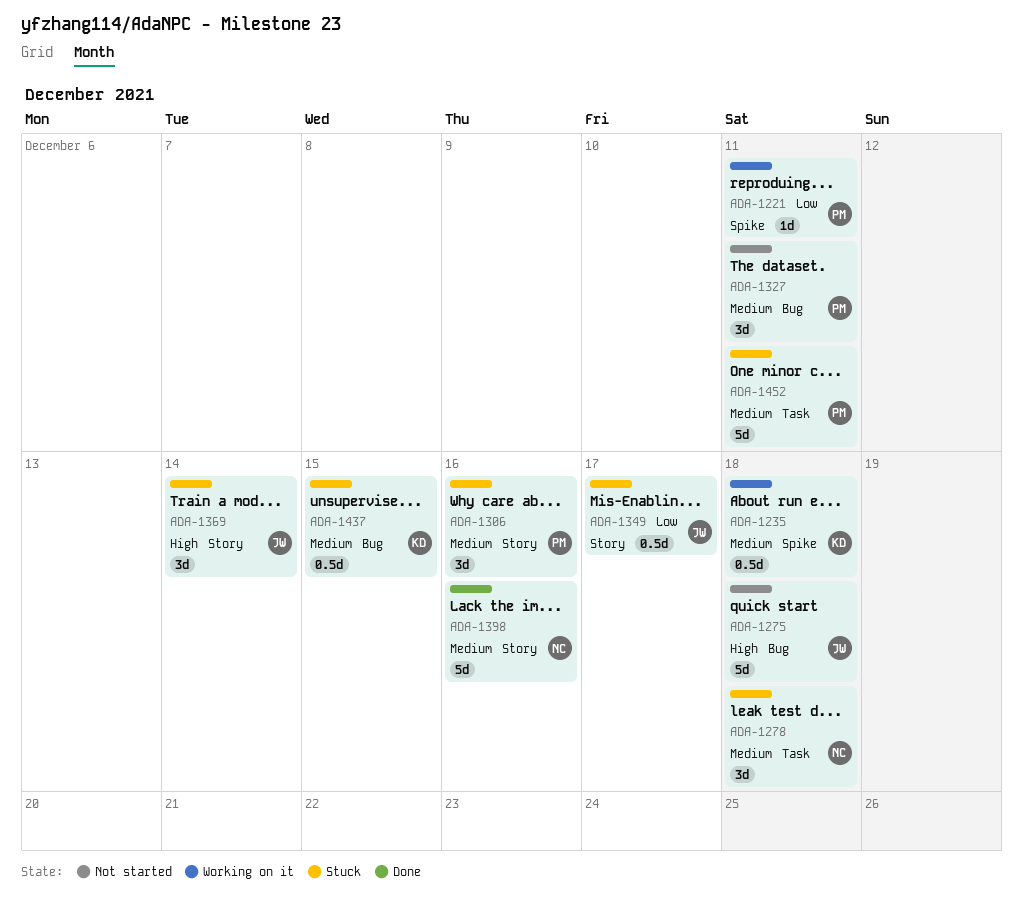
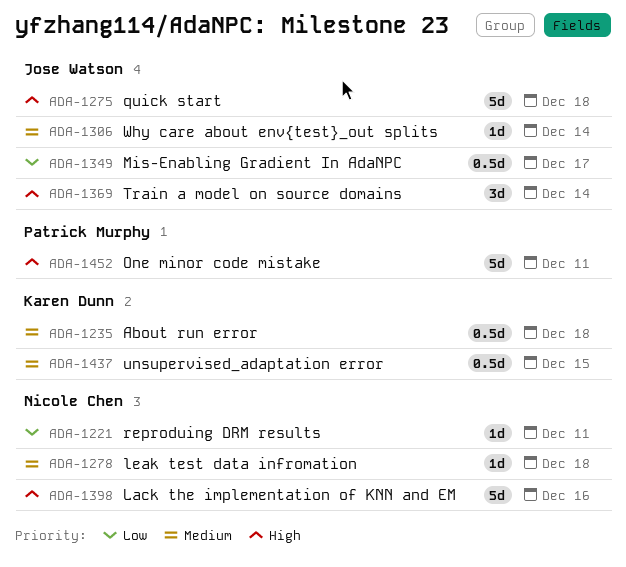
ADA-1221, owner: Patrick Murphy -> Nicole Chen
ADA-1278, estimate: 3d -> 1d
ADA-1306, owner: Patrick Murphy -> Jose Watson
ADA-1306, estimate: 3d -> 1d
ADA-1306, due: Dec 16 -> Dec 14
ADA-1327: present -> none
ADA-1398, priority: Medium -> High
ADA-1452, priority: Medium -> High

